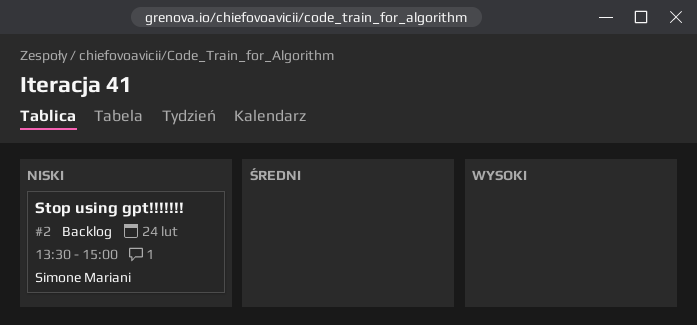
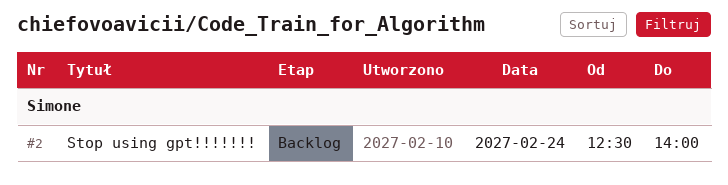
#2, begins: 13:30 -> 12:30
#2, ends: 15:00 -> 14:00

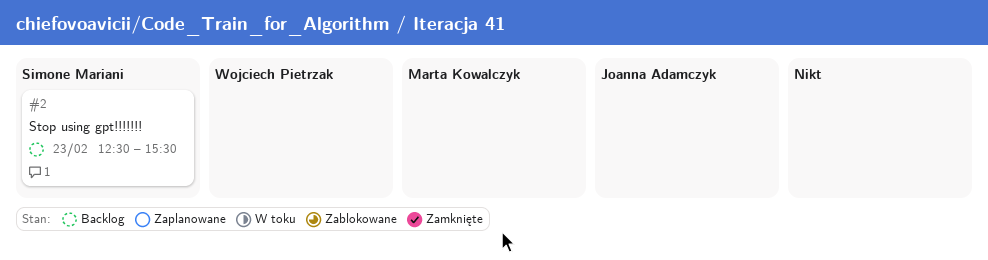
#2, day: Feb 24 -> Feb 23
#2, ends: 14:00 -> 15:30

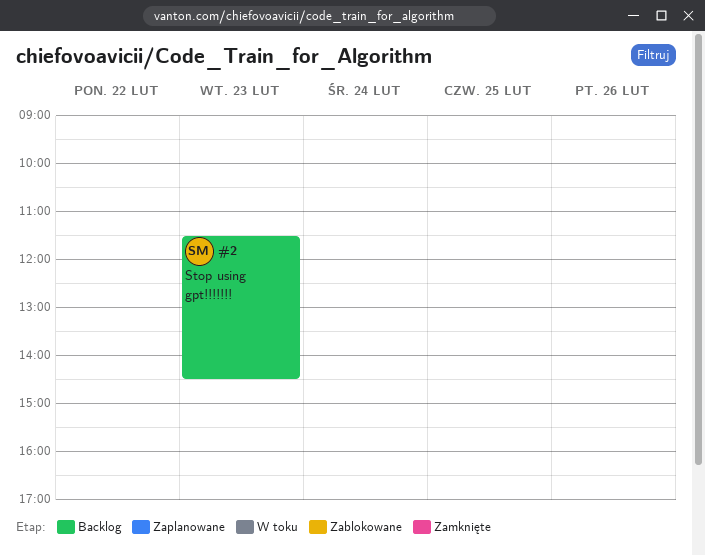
#2, begins: 12:30 -> 11:30
#2, ends: 15:30 -> 14:30

